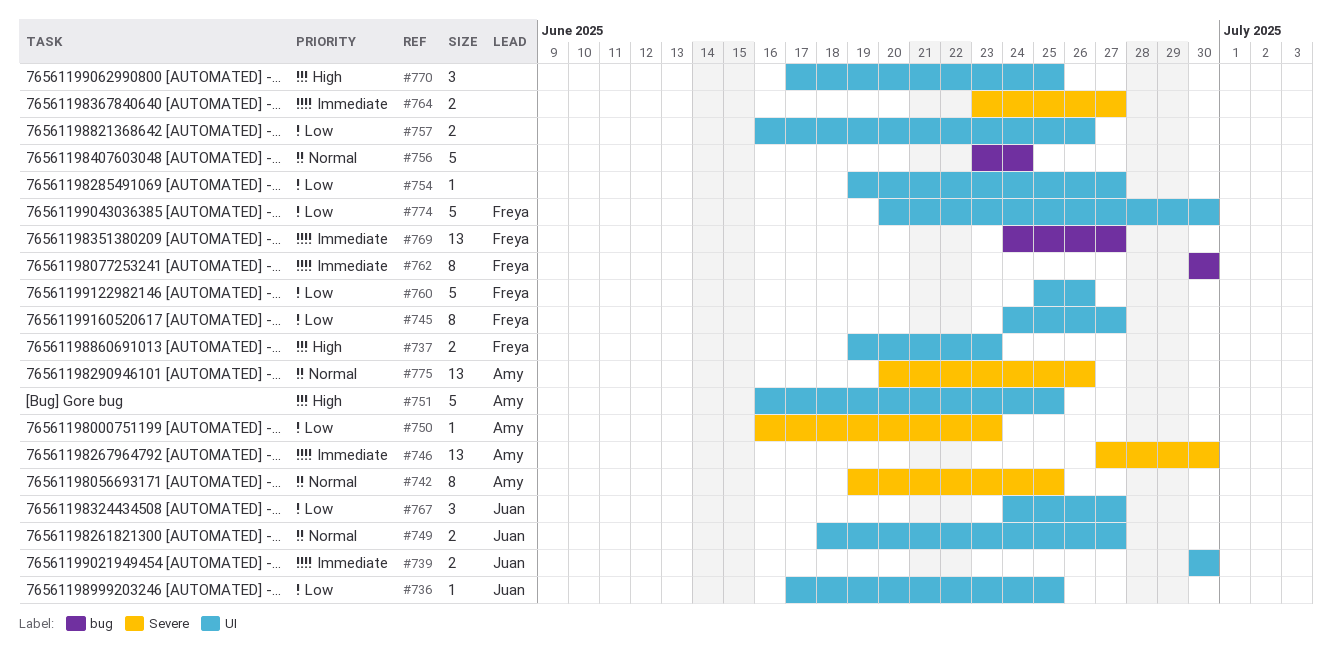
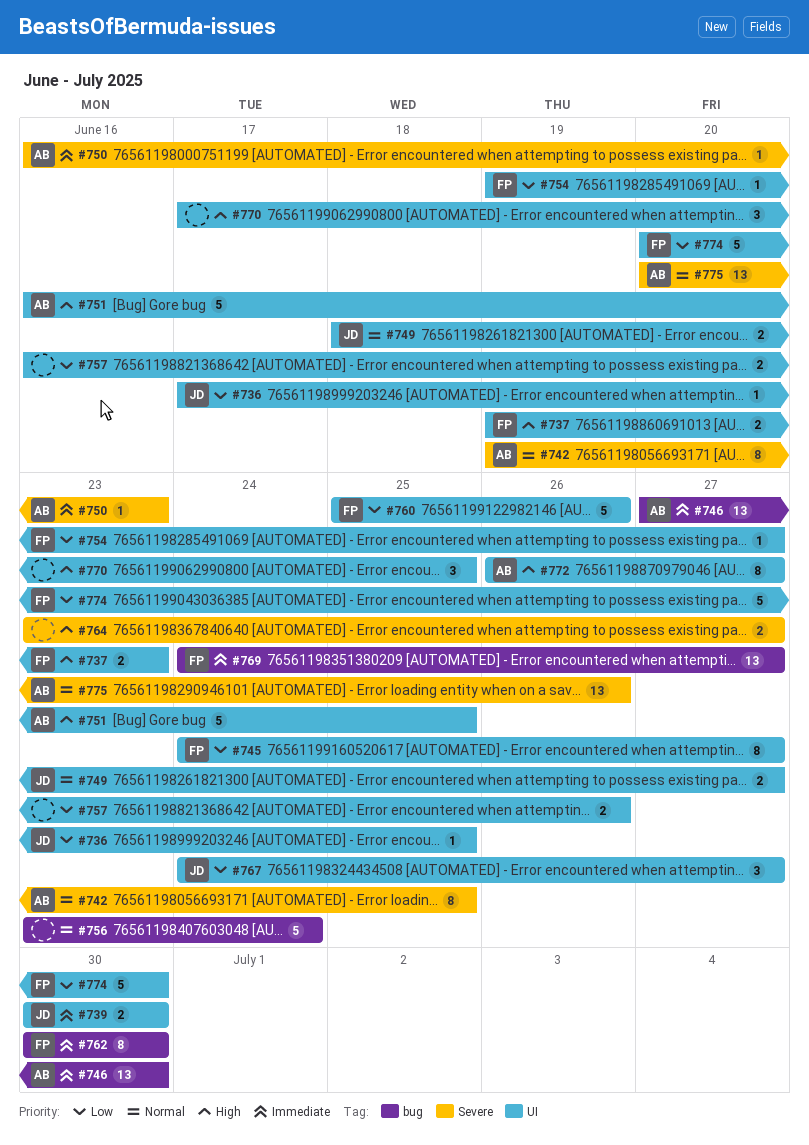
#746, label: Severe -> bug
#750, priority: Low -> Immediate
#754, owner: none -> Freya
#764, priority: Immediate -> High
#772: none -> present

